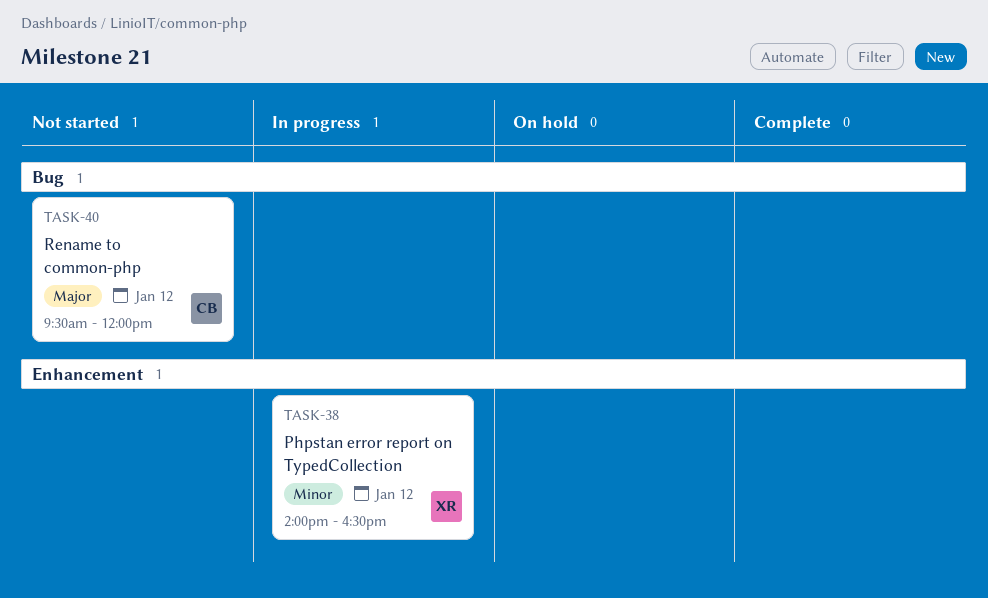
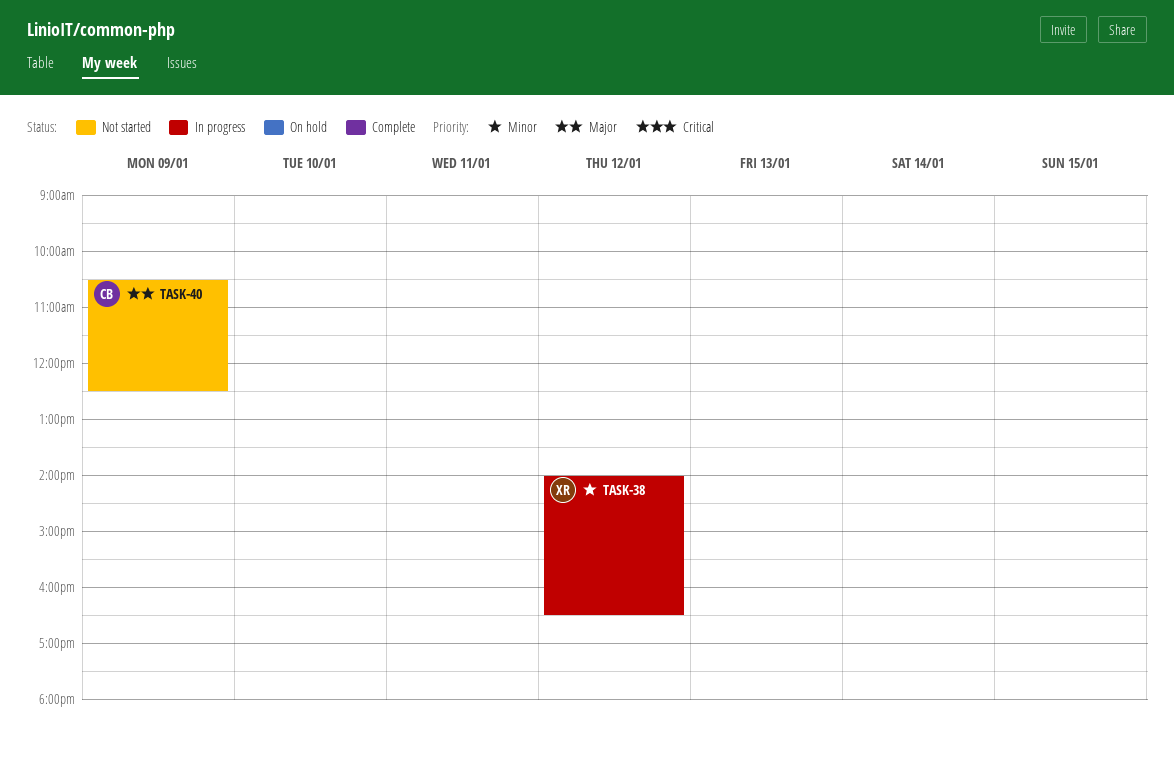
TASK-40, day: Jan 12 -> Jan 9
TASK-40, begins: 09:30 -> 10:30
TASK-40, ends: 12:00 -> 12:30

